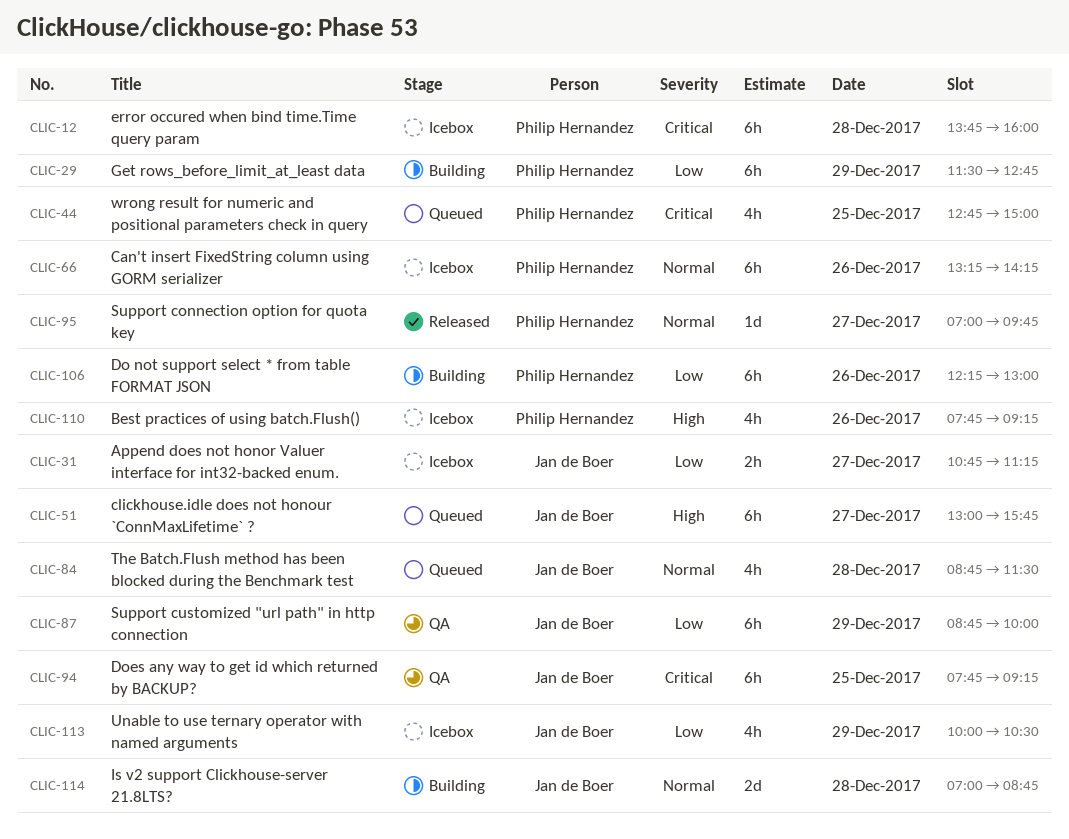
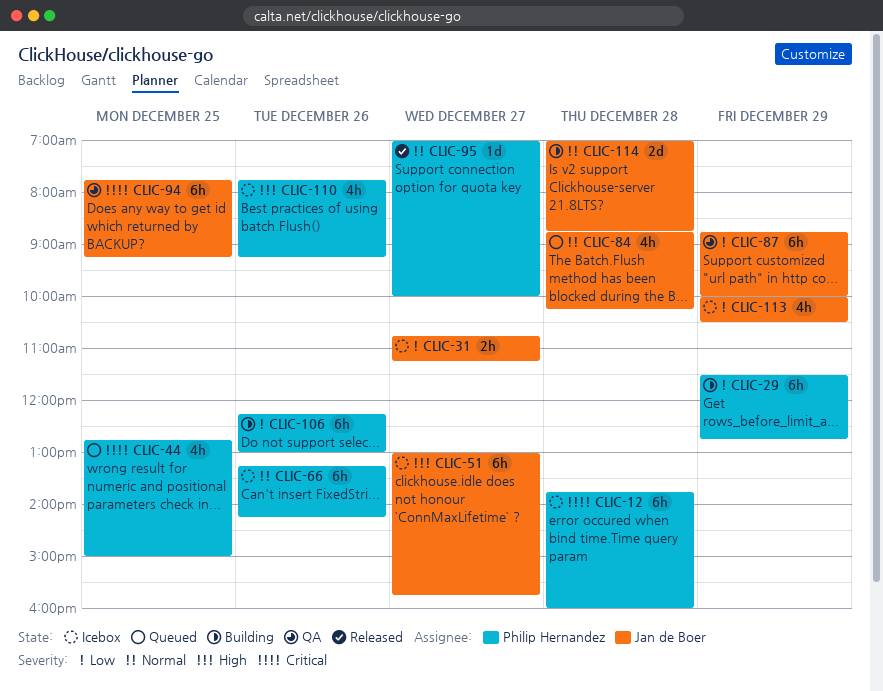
CLIC-51, status: Queued -> Icebox
CLIC-84, ends: 11:30 -> 10:15
CLIC-95, ends: 09:45 -> 10:00

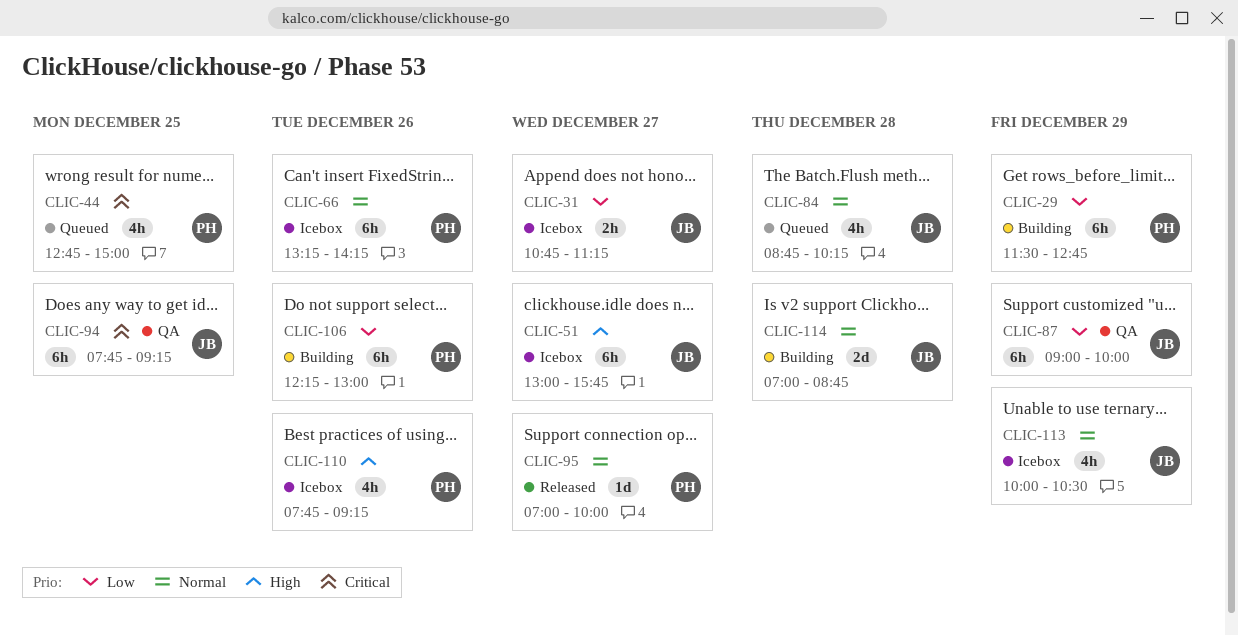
CLIC-12: present -> none
CLIC-87, begins: 08:45 -> 09:00
CLIC-113, priority: Low -> Normal

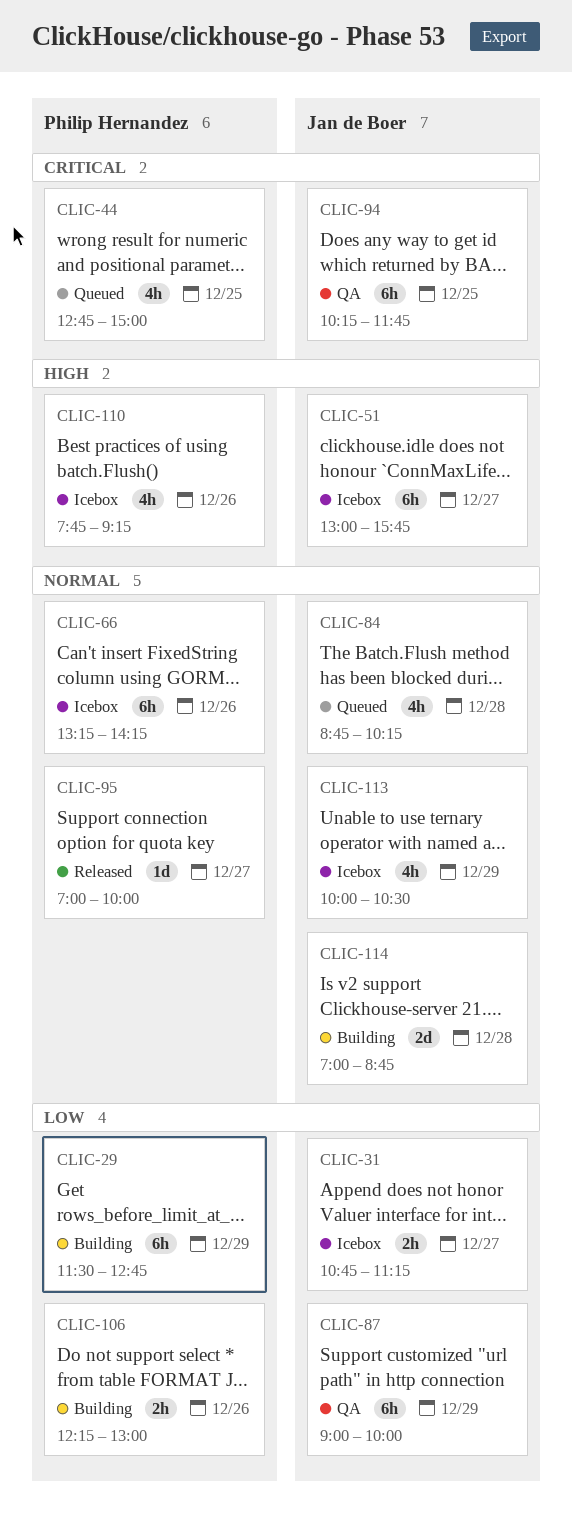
CLIC-94, begins: 07:45 -> 10:15
CLIC-94, ends: 09:15 -> 11:45
CLIC-106, estimate: 6h -> 2h

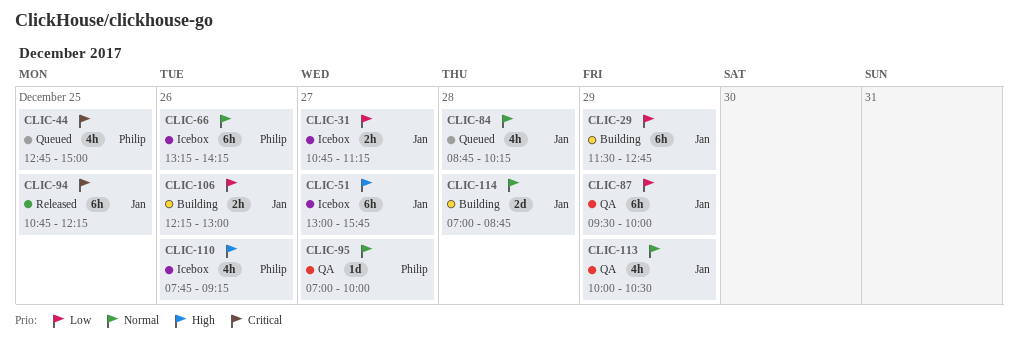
CLIC-29, owner: Philip Hernandez -> Jan de Boer
CLIC-87, begins: 09:00 -> 09:30
CLIC-94, status: QA -> Released
CLIC-94, begins: 10:15 -> 10:45
CLIC-94, ends: 11:45 -> 12:15
CLIC-95, status: Released -> QA
CLIC-106, owner: Philip Hernandez -> Jan de Boer
CLIC-113, status: Icebox -> QA

